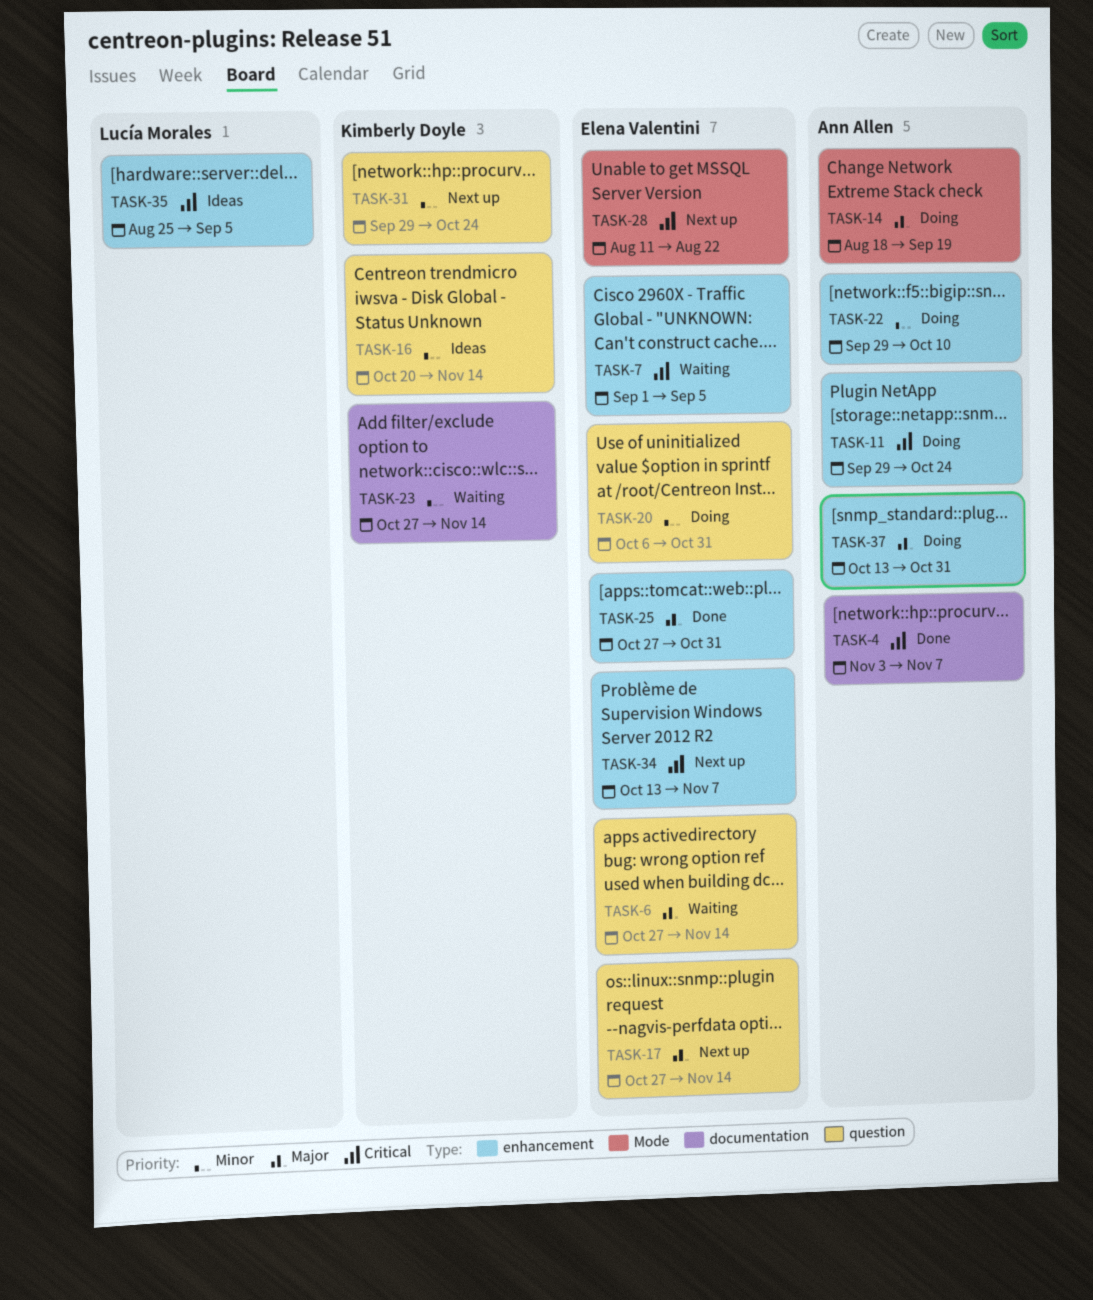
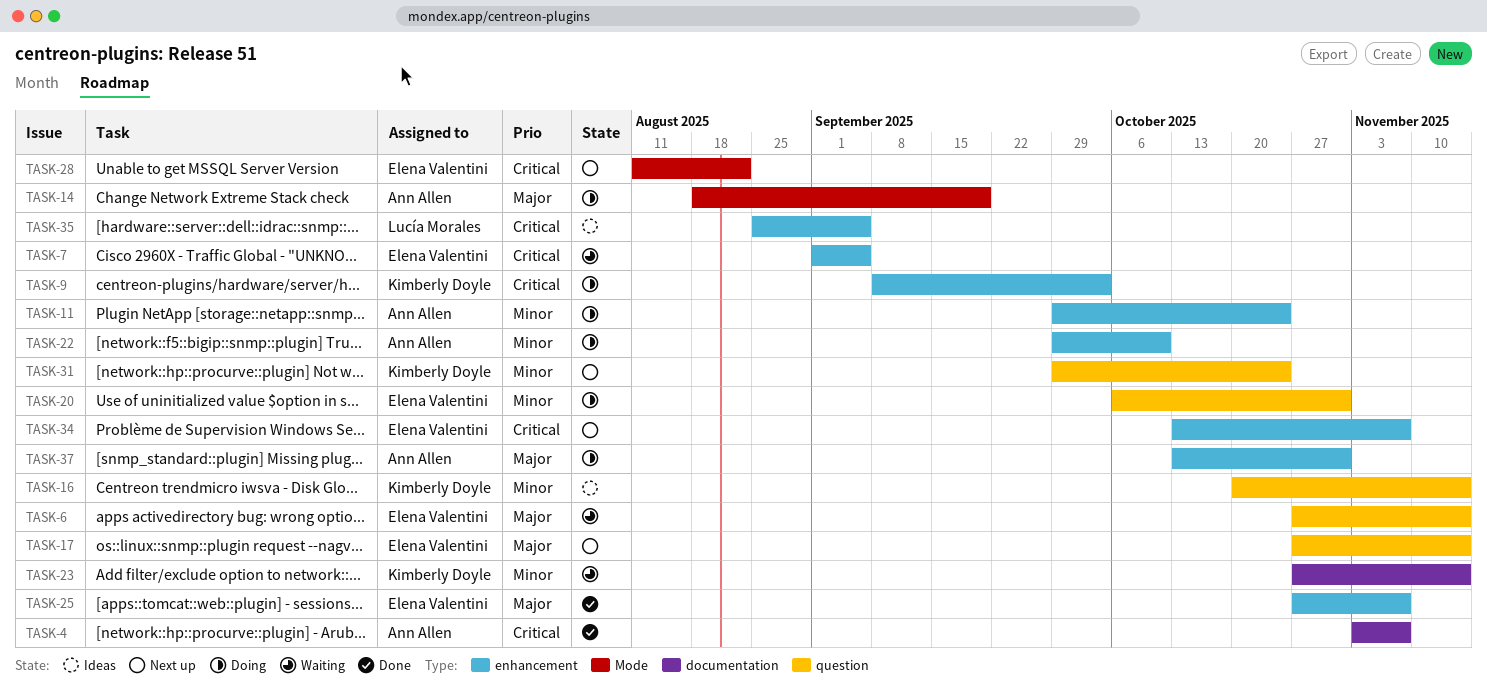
TASK-9: none -> present
TASK-11, priority: Critical -> Minor
TASK-25, due: Oct 31 -> Nov 7

